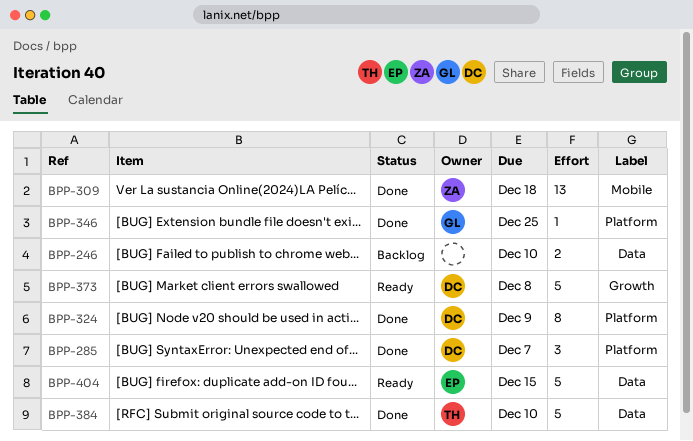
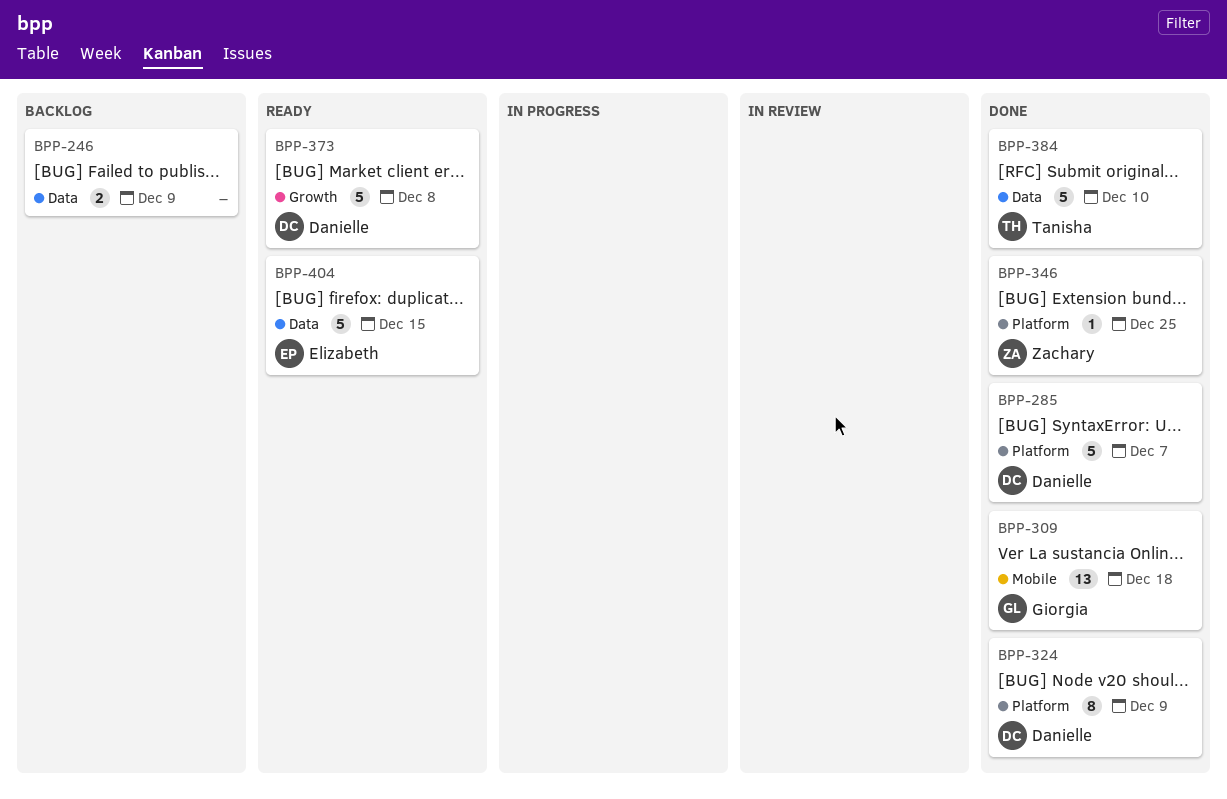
BPP-246, due: Dec 10 -> Dec 9
BPP-285, estimate: 3 -> 5
BPP-309, owner: Zachary -> Giorgia
BPP-346, owner: Giorgia -> Zachary

